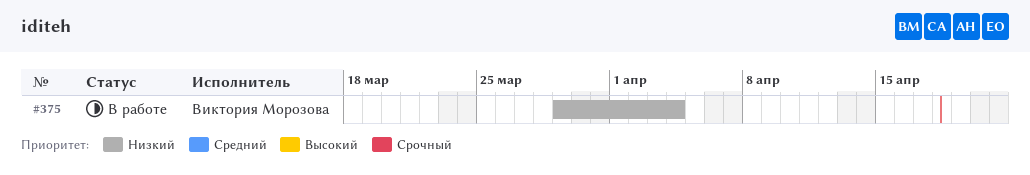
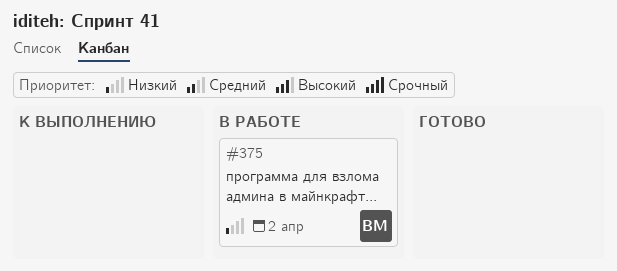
#375, due: Apr 4 -> Apr 2

